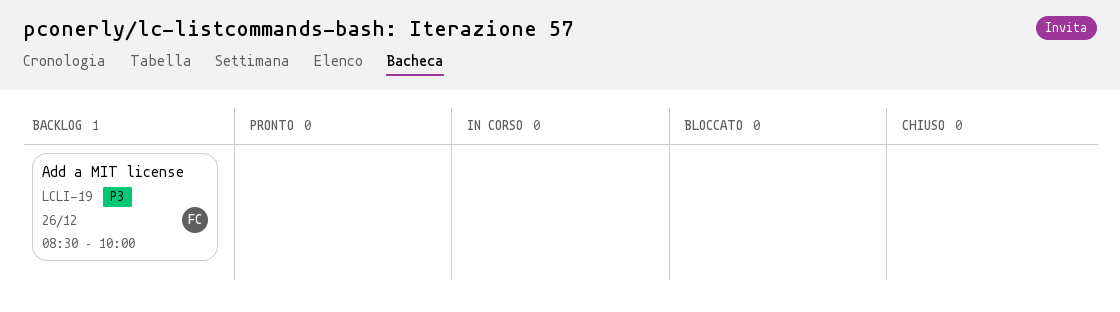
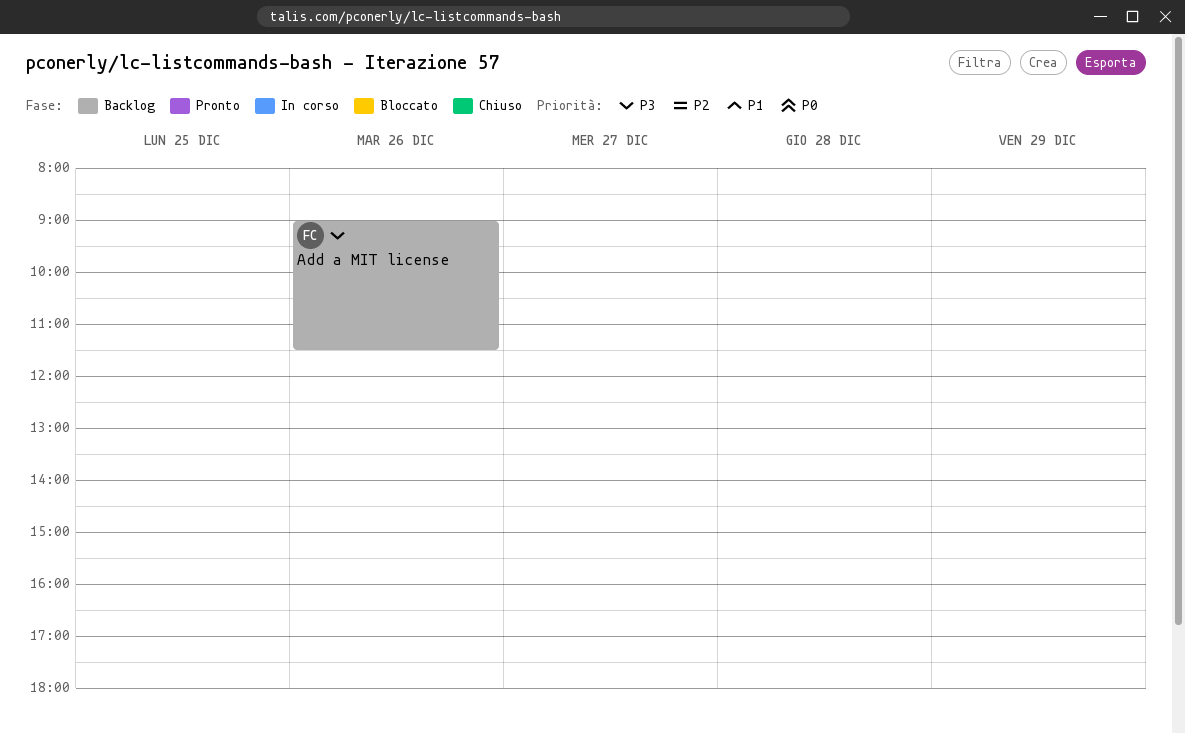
Add a MIT license, begins: 08:30 -> 09:00
Add a MIT license, ends: 10:00 -> 11:30

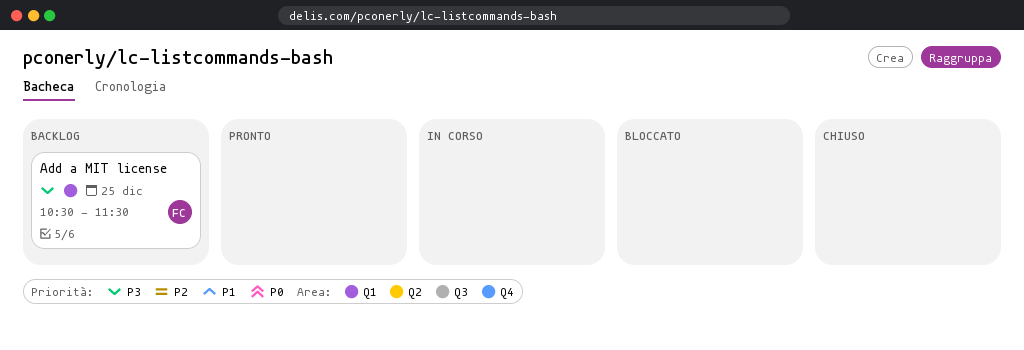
Add a MIT license, day: Dec 26 -> Dec 25
Add a MIT license, begins: 09:00 -> 10:30

